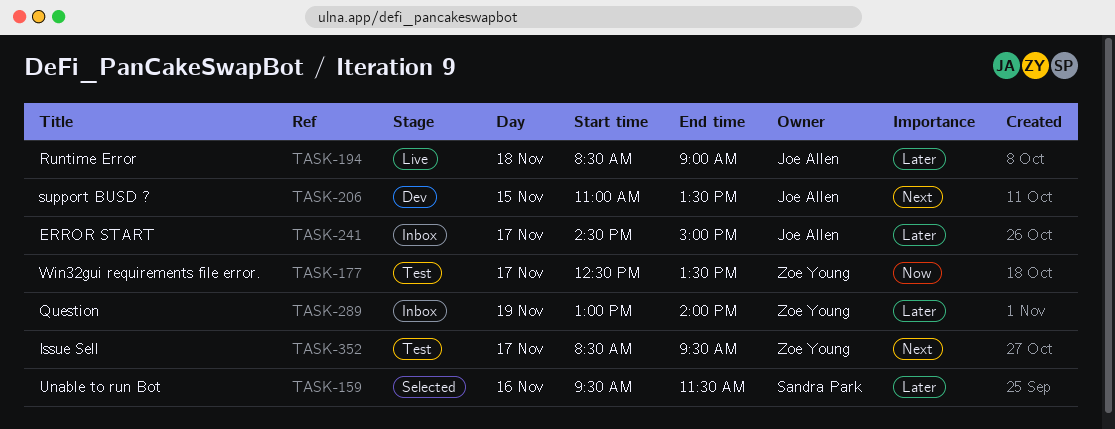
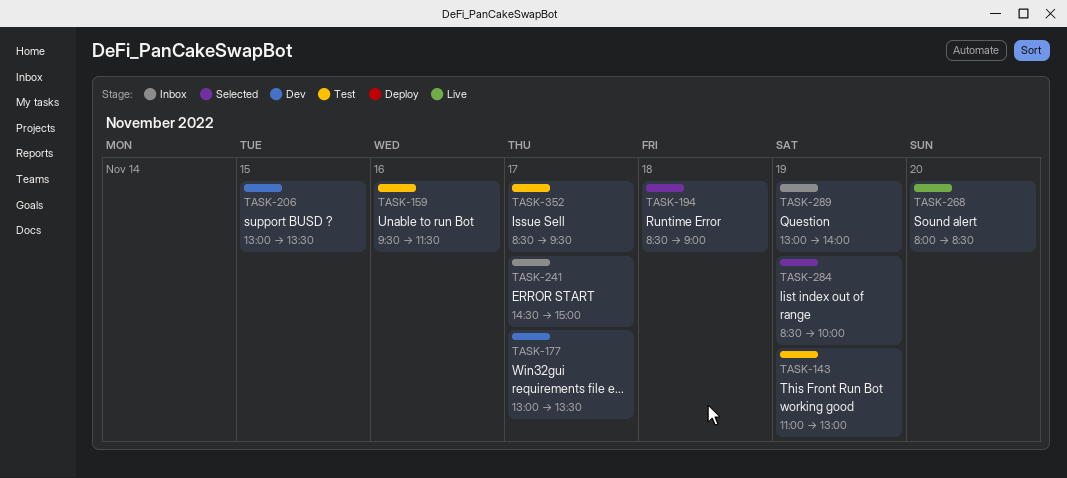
TASK-143: none -> present
TASK-159, status: Selected -> Test
TASK-177, status: Test -> Dev
TASK-177, begins: 12:30 -> 13:00
TASK-194, status: Live -> Selected
TASK-206, begins: 11:00 -> 13:00
TASK-268: none -> present
TASK-284: none -> present

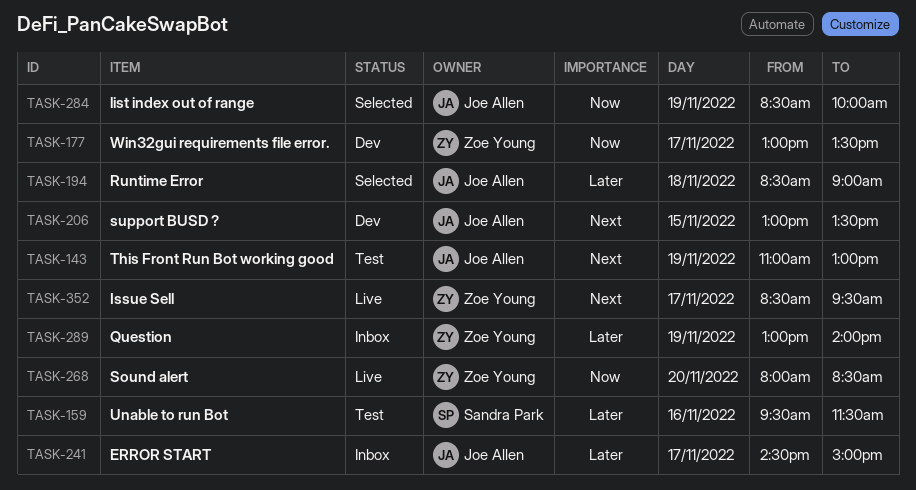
TASK-352, status: Test -> Live

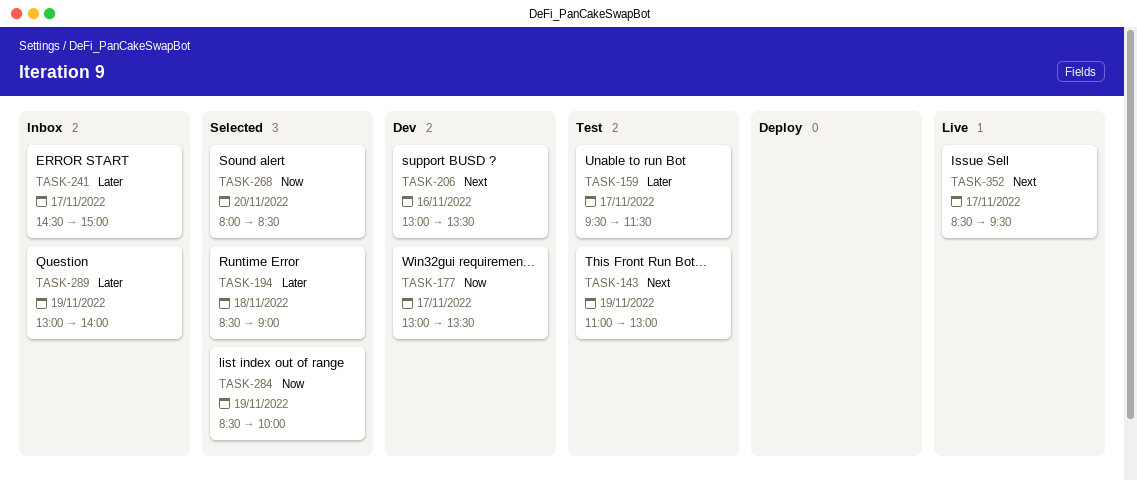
TASK-159, day: Nov 16 -> Nov 17
TASK-206, day: Nov 15 -> Nov 16
TASK-268, status: Live -> Selected

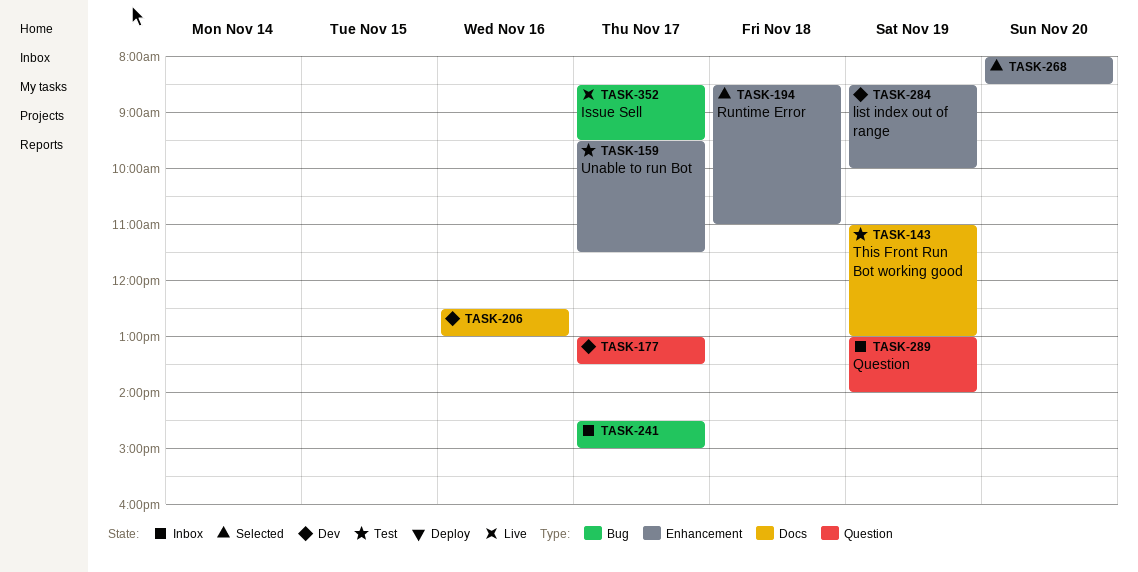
TASK-194, ends: 09:00 -> 11:00
TASK-206, begins: 13:00 -> 12:30
TASK-206, ends: 13:30 -> 13:00
TASK-284, status: Selected -> Dev

